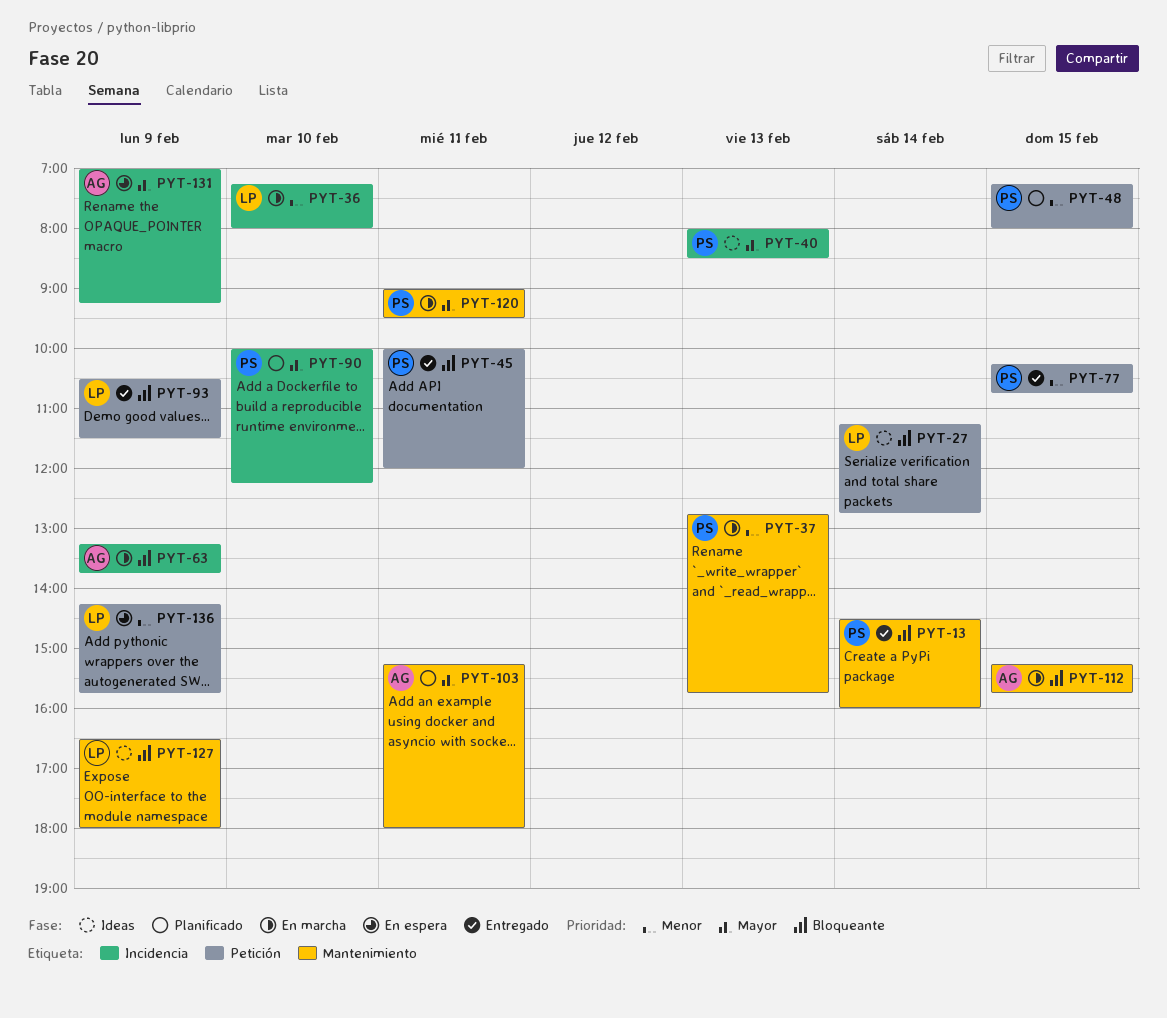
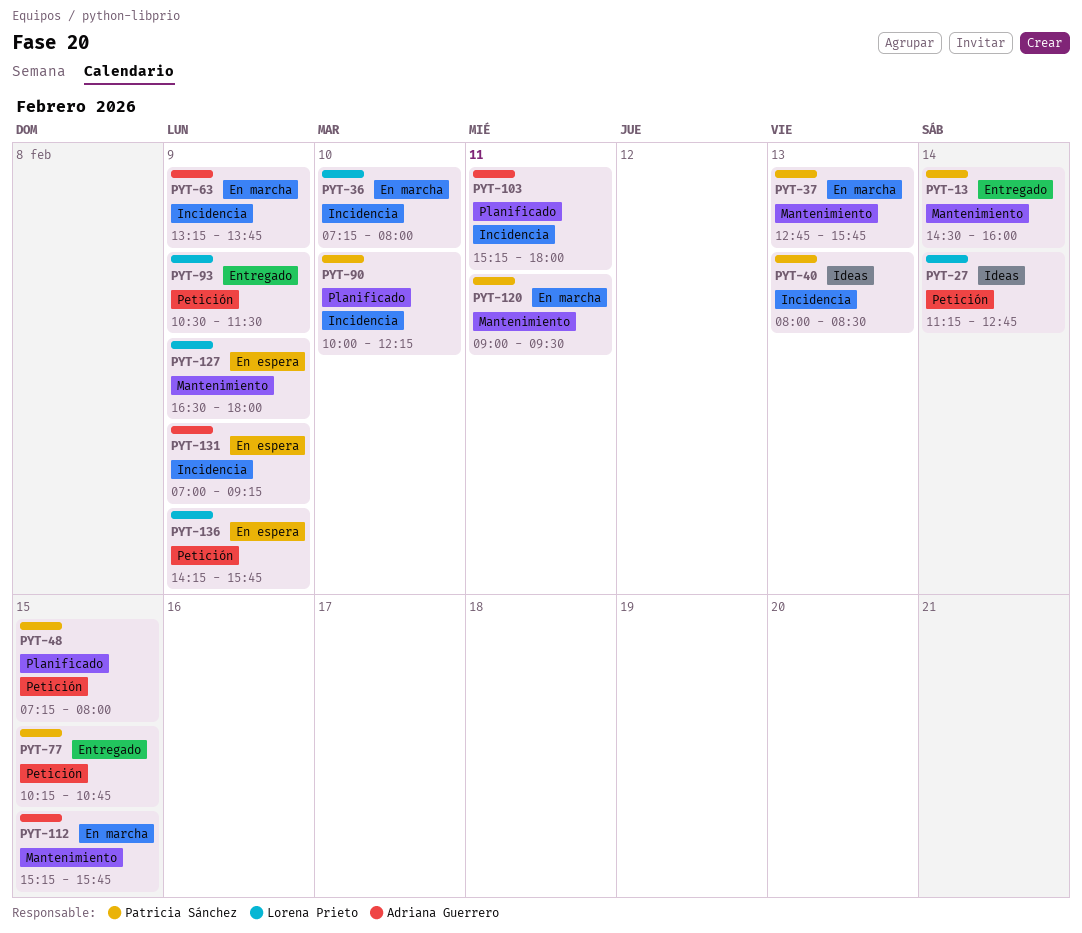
PYT-45: present -> none
PYT-103, label: Mantenimiento -> Incidencia
PYT-127, status: Ideas -> En espera

